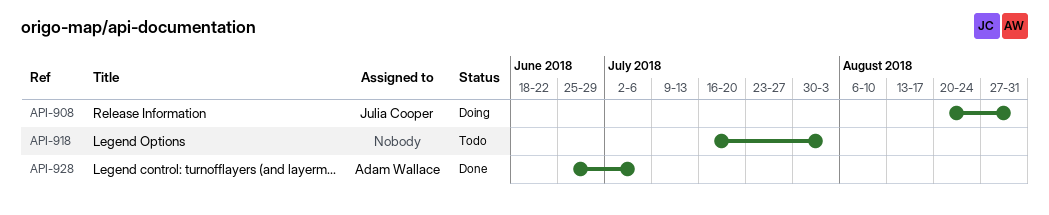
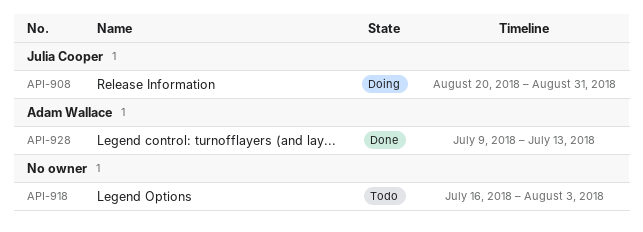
API-928, start: Jun 25 -> Jul 9
API-928, due: Jul 6 -> Jul 13

